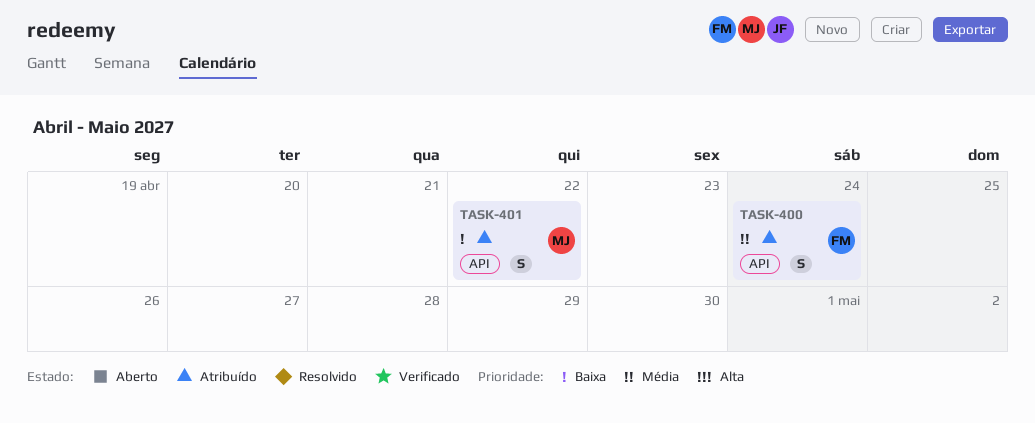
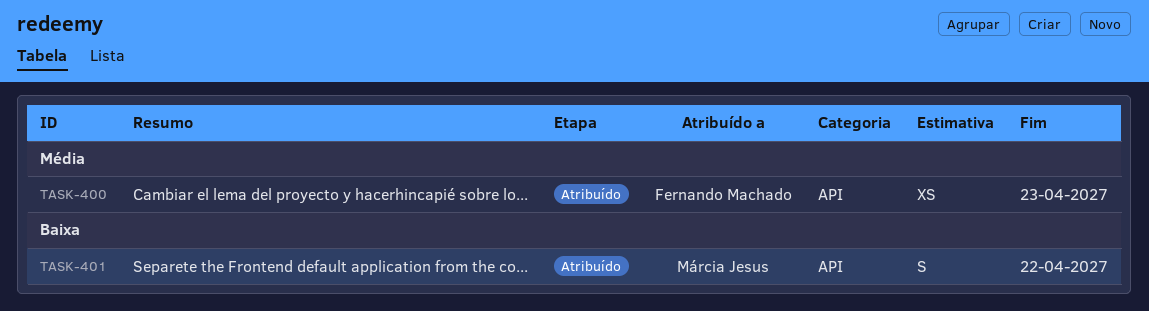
TASK-400, estimate: S -> XS
TASK-400, due: Apr 24 -> Apr 23

